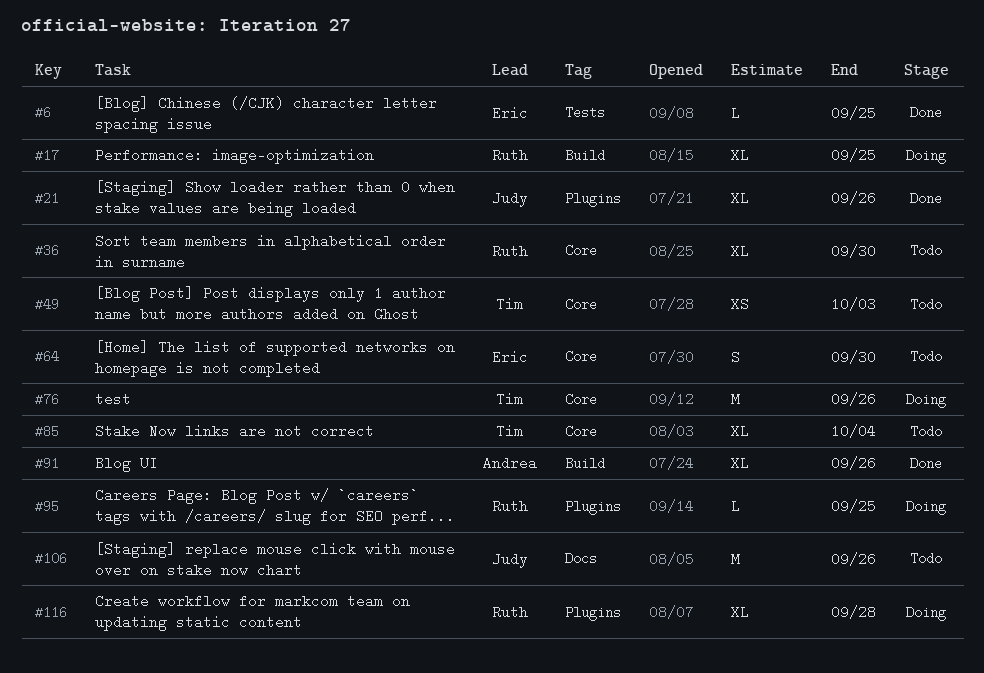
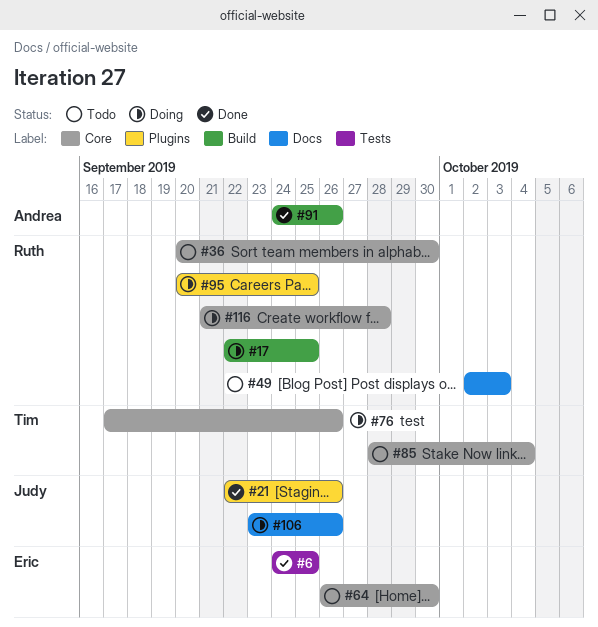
#49, owner: Tim -> Ruth
#49, label: Core -> Docs
#106, status: Todo -> Doing
#116, label: Plugins -> Core

